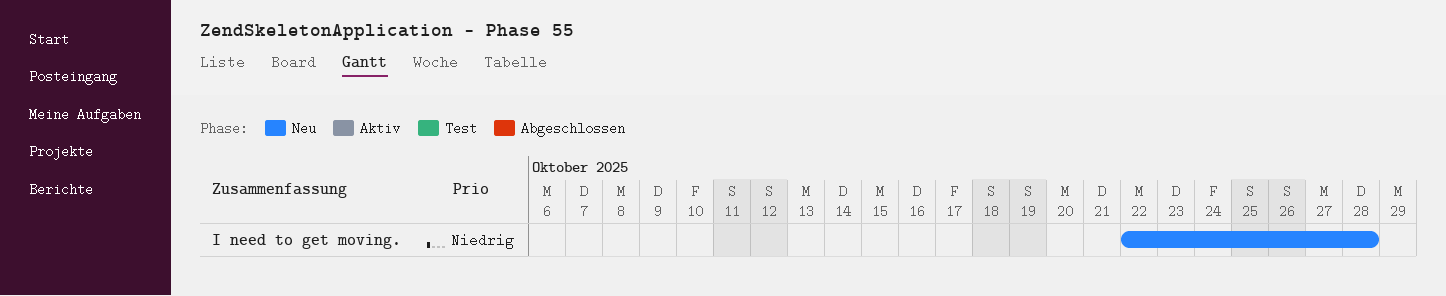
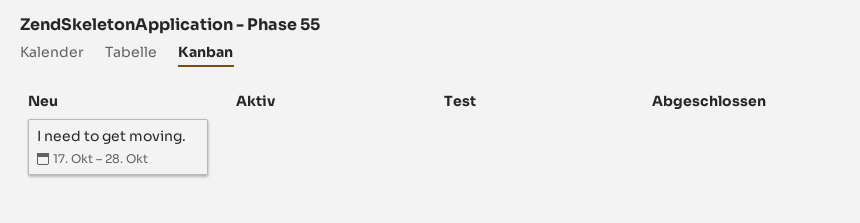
I need to get moving., start: Oct 22 -> Oct 17

